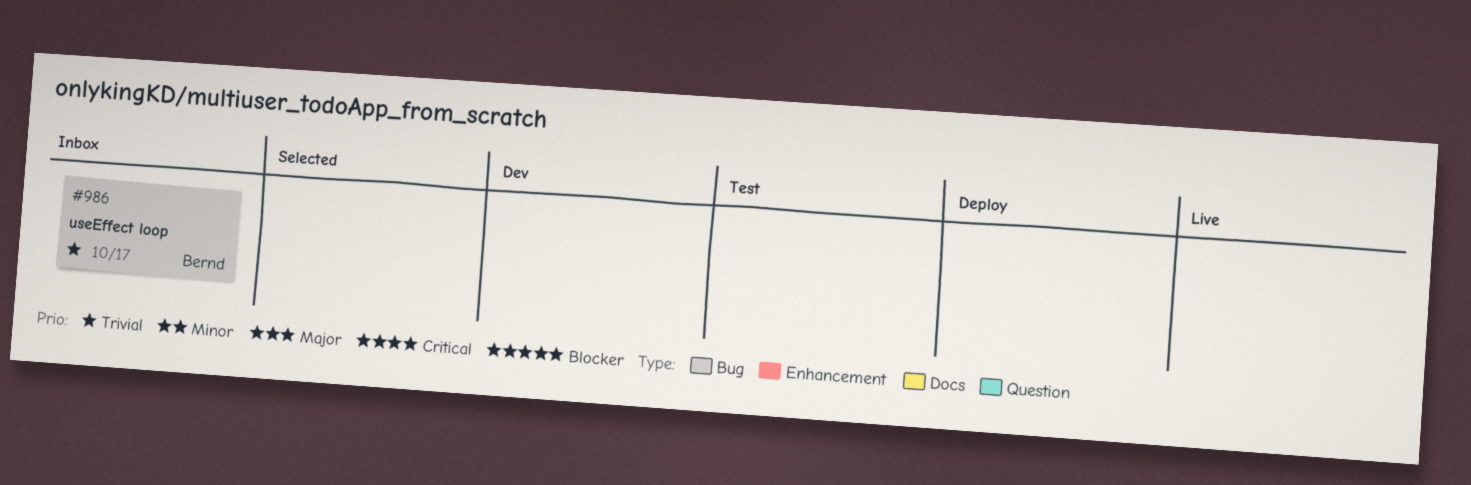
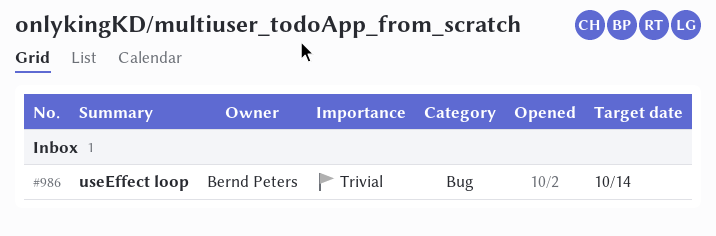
#986, due: Oct 17 -> Oct 14

